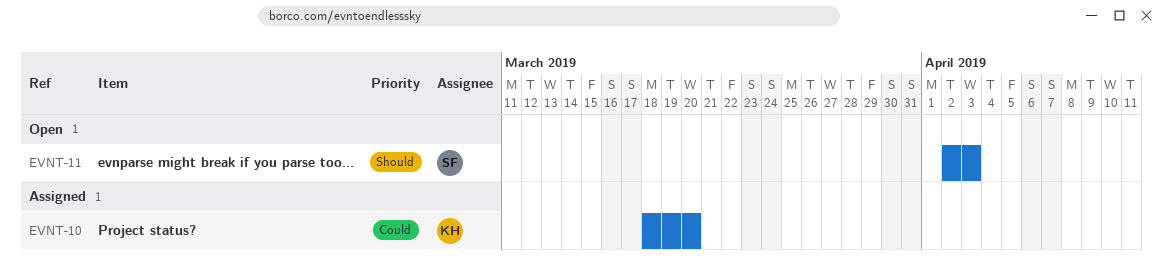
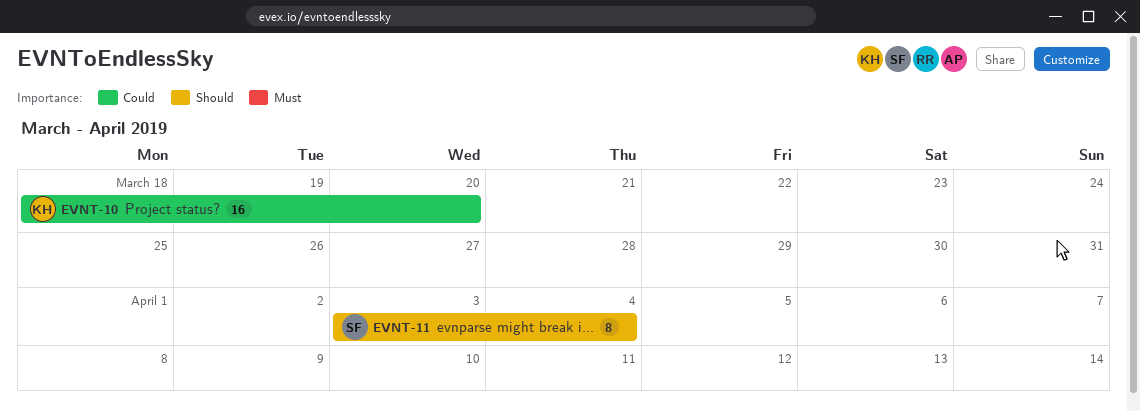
EVNT-11, start: Apr 2 -> Apr 3
EVNT-11, due: Apr 3 -> Apr 4

